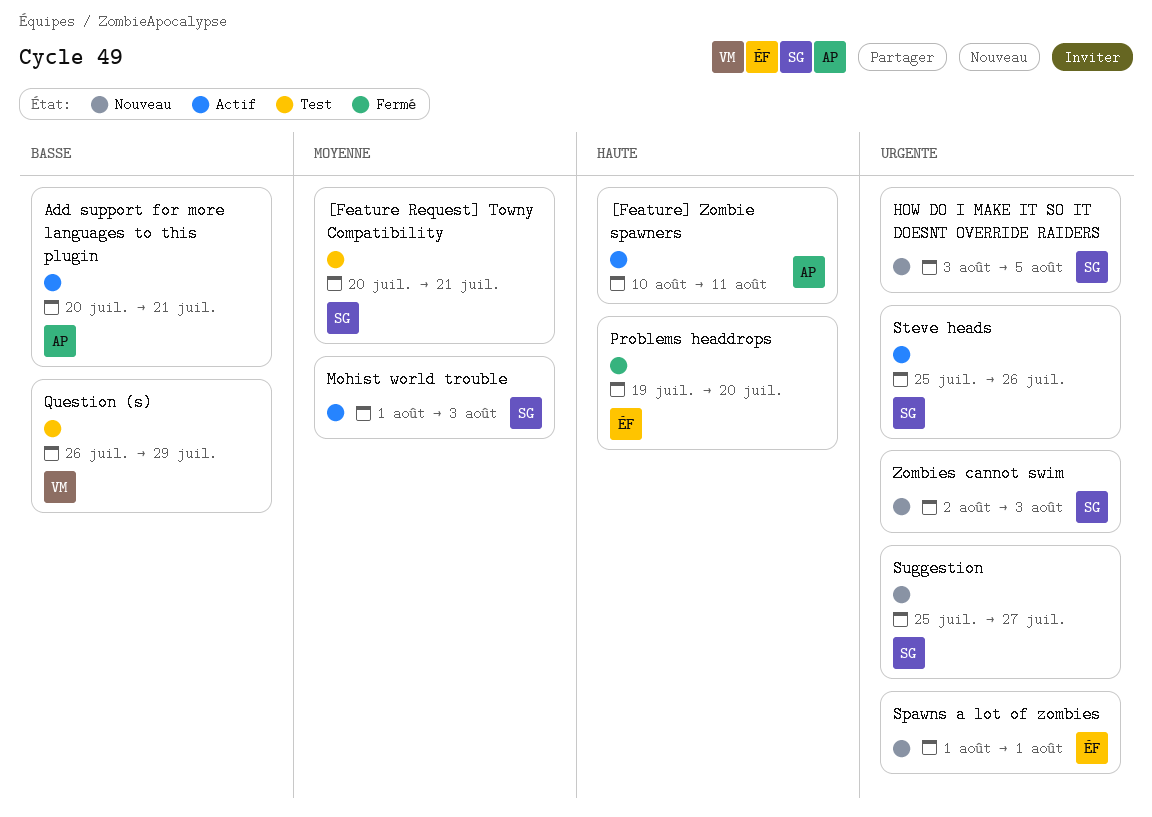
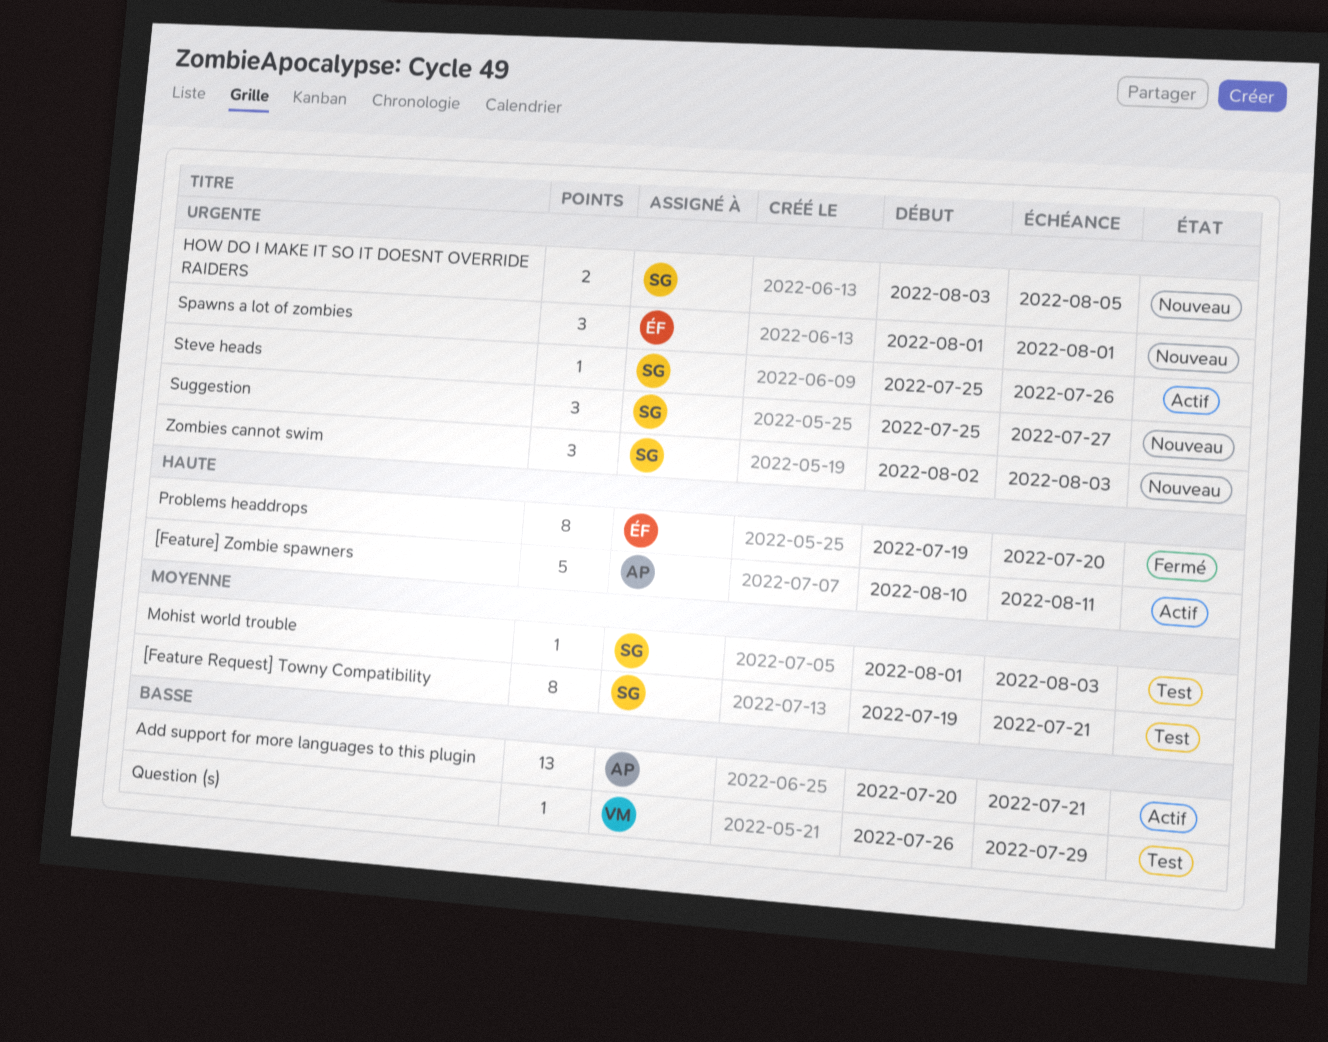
[Feature Request] Towny Compatibility, start: Jul 20 -> Jul 19
Mohist world trouble, status: Actif -> Test

